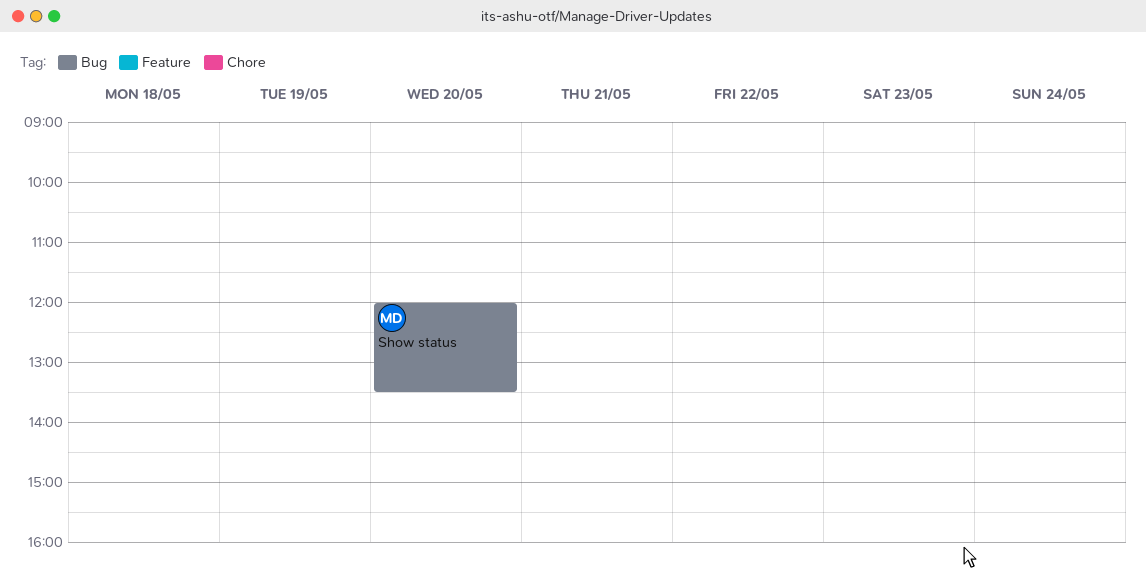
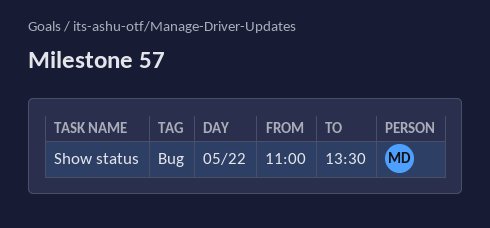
Show status, day: May 20 -> May 22
Show status, begins: 12:00 -> 11:00

